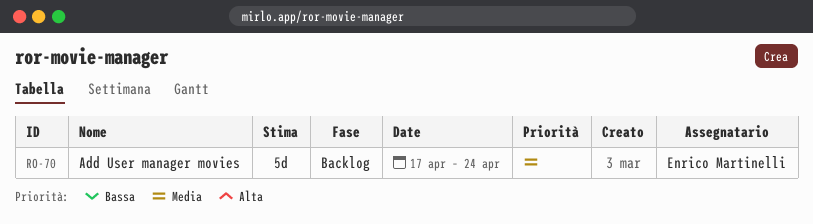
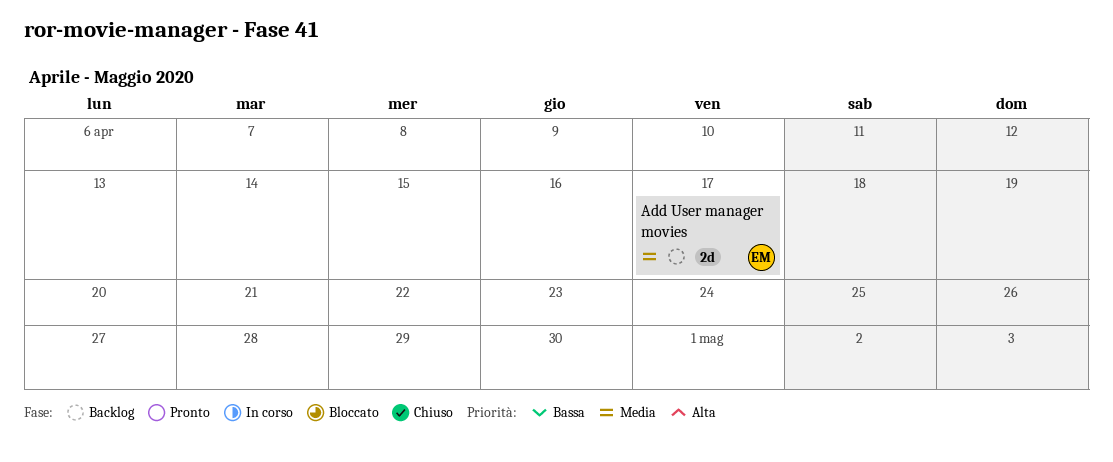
Add User manager movies, estimate: 5d -> 2d
Add User manager movies, due: Apr 24 -> Apr 17

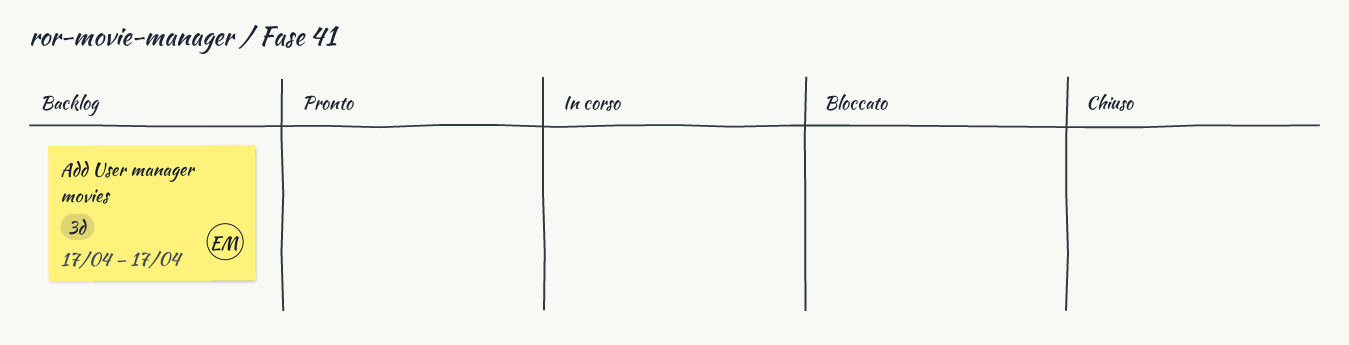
Add User manager movies, estimate: 2d -> 3d

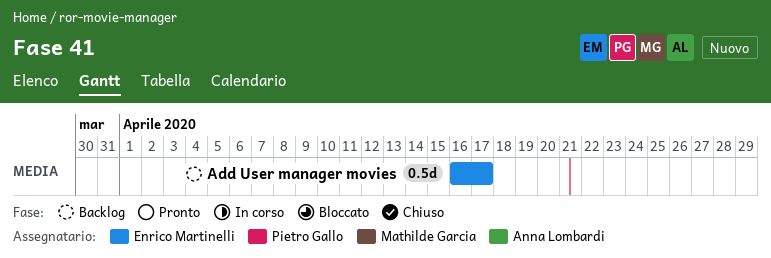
Add User manager movies, estimate: 3d -> 0.5d
Add User manager movies, start: Apr 17 -> Apr 16

